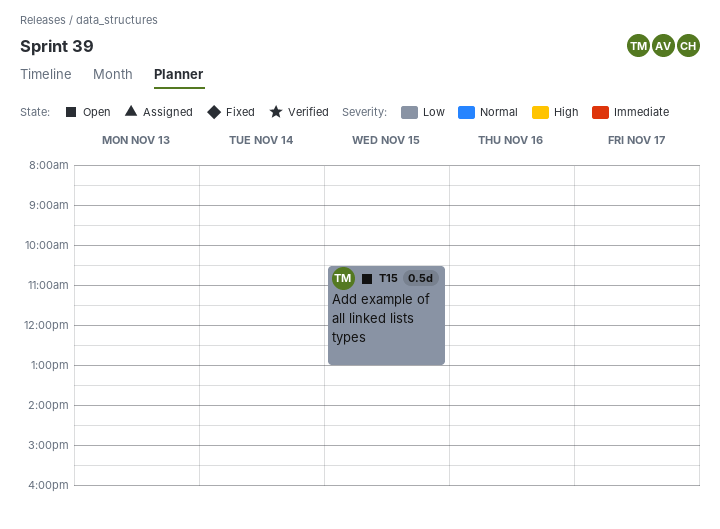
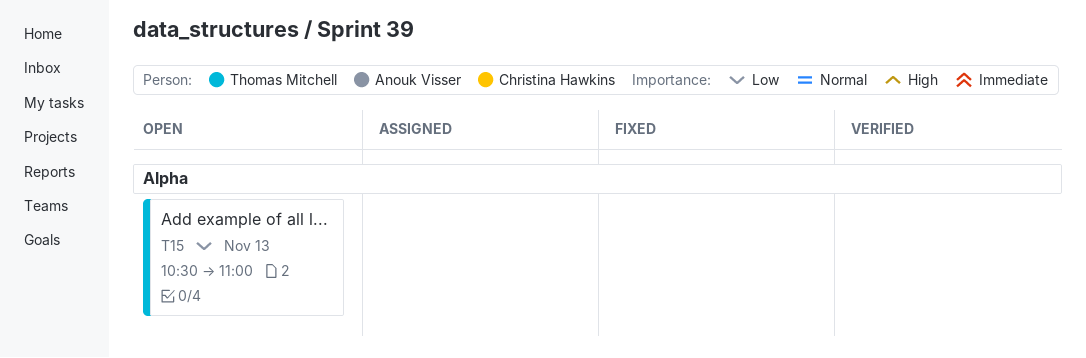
T15, day: Nov 15 -> Nov 13
T15, ends: 13:00 -> 11:00

